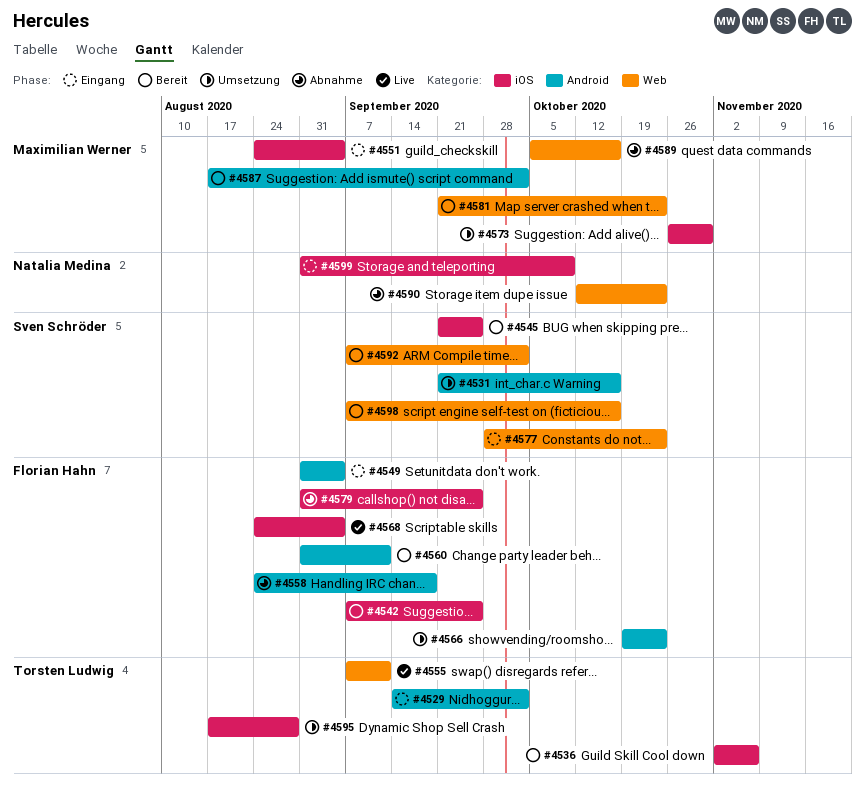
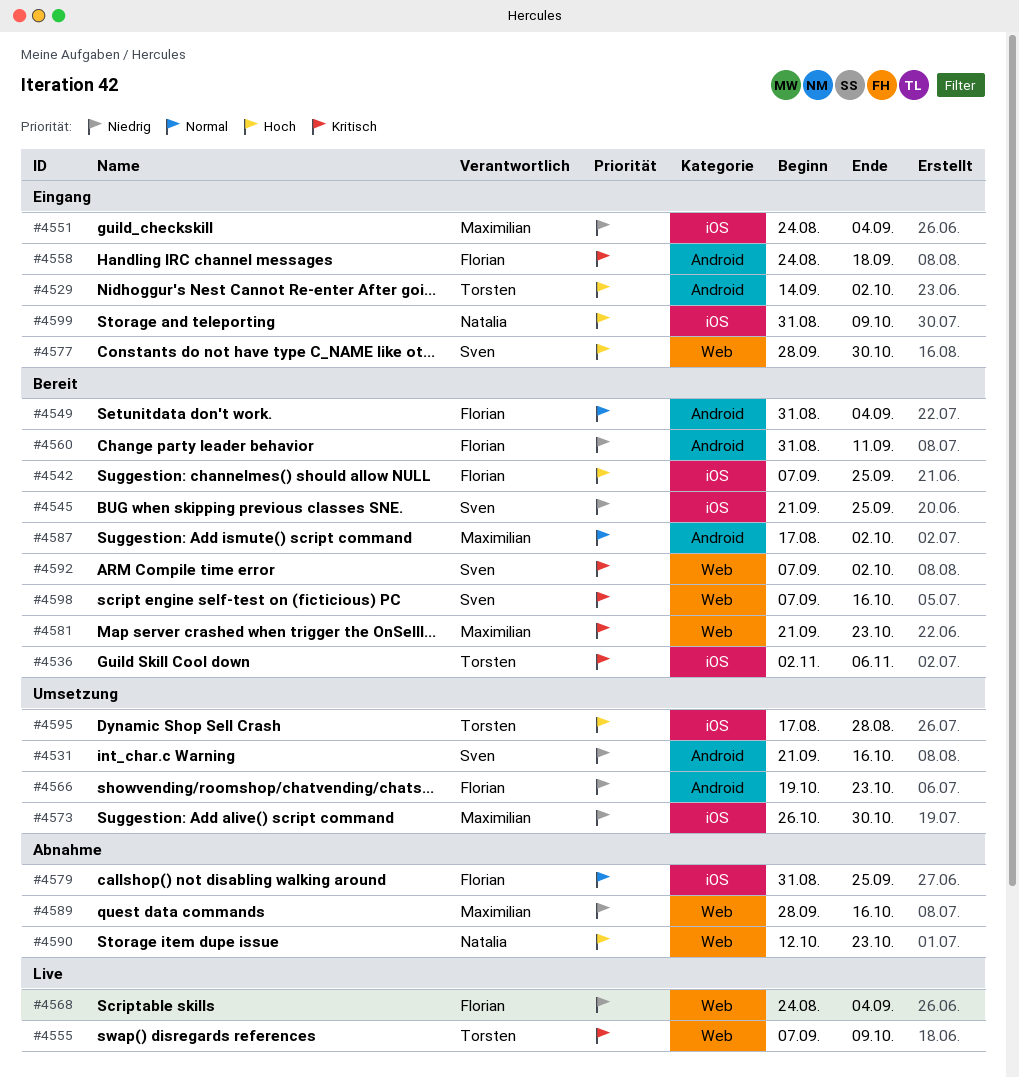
#4549, status: Eingang -> Bereit
#4555, due: Sep 11 -> Oct 9
#4558, status: Abnahme -> Eingang
#4568, label: iOS -> Web
#4577, due: Oct 23 -> Oct 30
#4589, start: Oct 5 -> Sep 28

